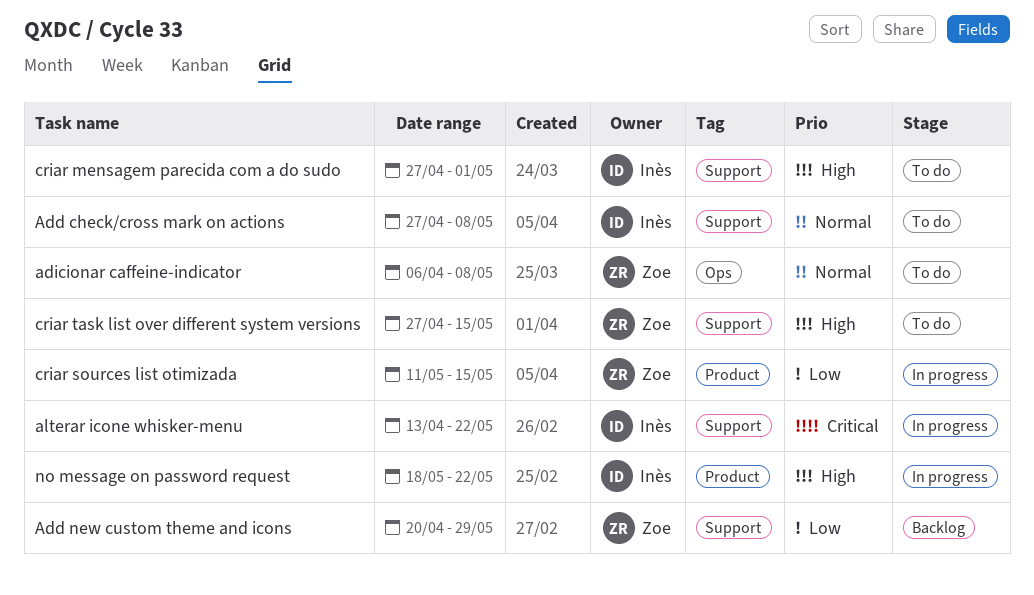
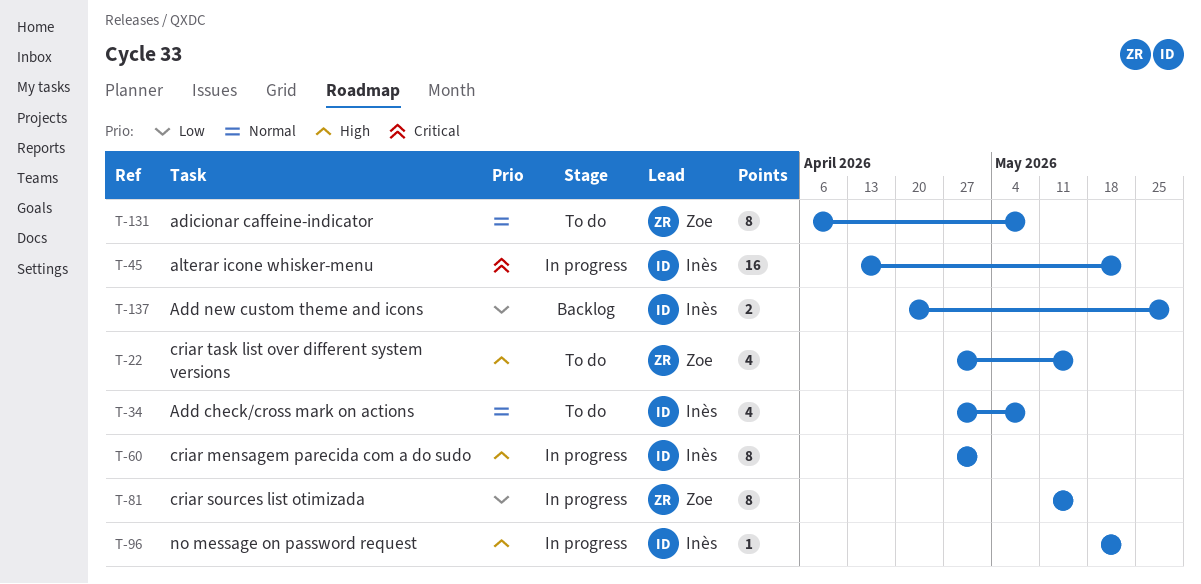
Add new custom theme and icons, owner: Zoe -> Inès
criar mensagem parecida com a do sudo, status: To do -> In progress

